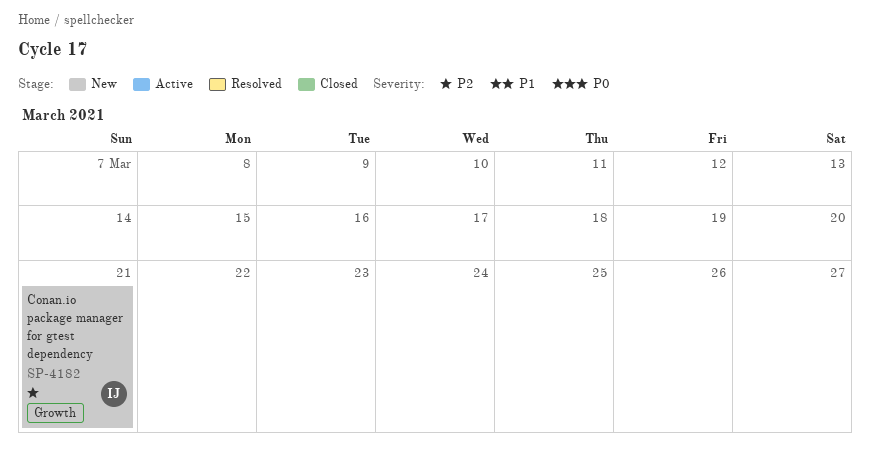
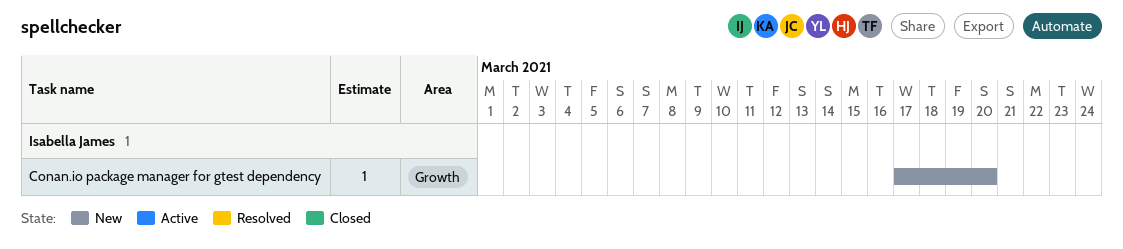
Conan.io package manager for gtest dependency, due: Mar 21 -> Mar 20

